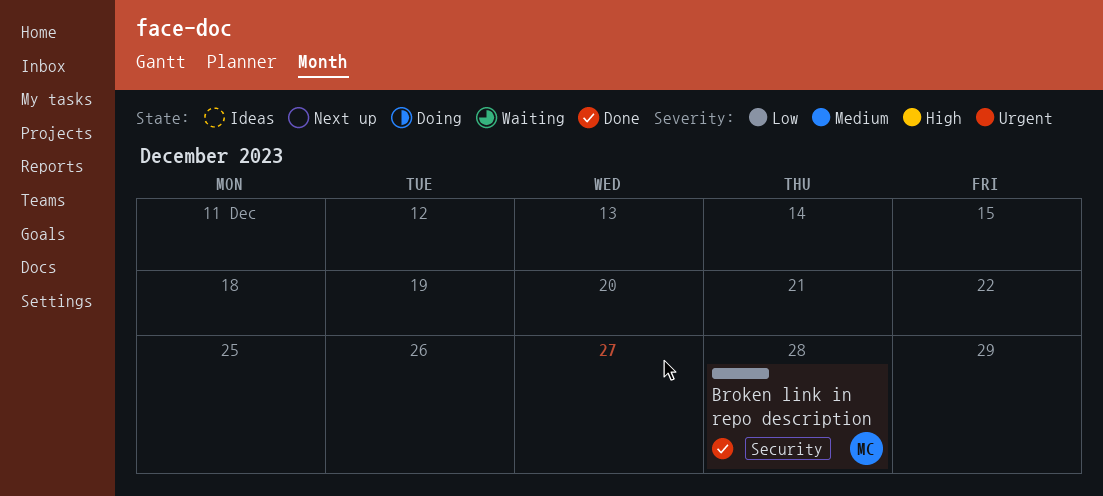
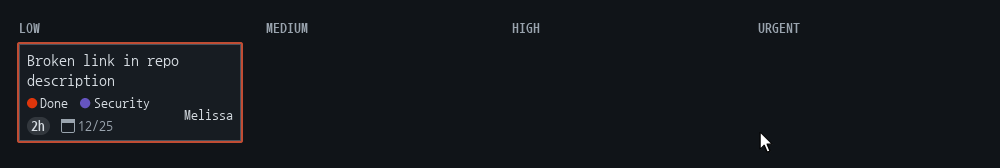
Broken link in repo description, due: Dec 28 -> Dec 25

